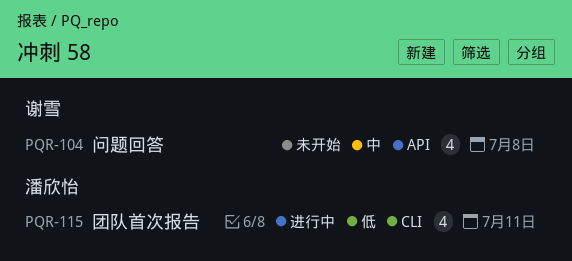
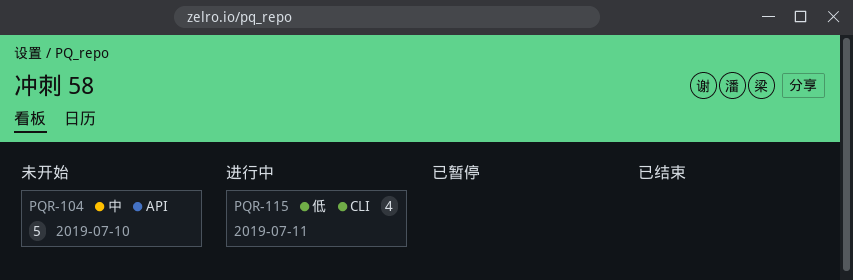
PQR-104, estimate: 4 -> 5
PQR-104, due: Jul 8 -> Jul 10

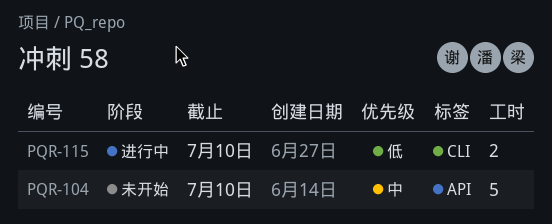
PQR-115, estimate: 4 -> 2
PQR-115, due: Jul 11 -> Jul 10

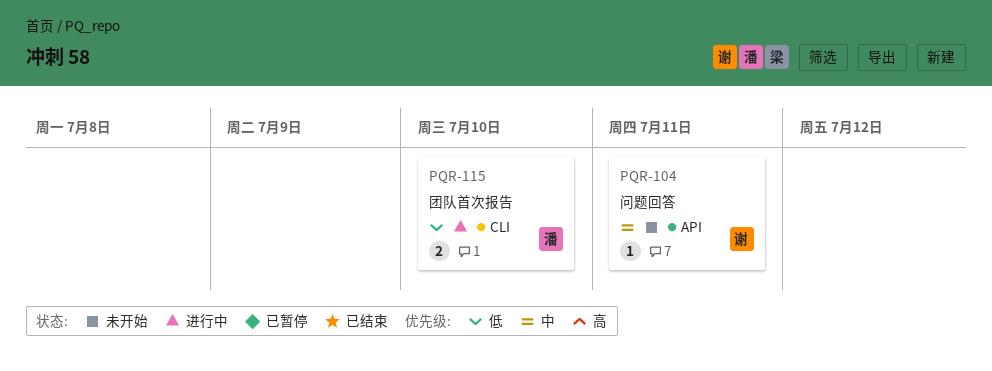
PQR-104, estimate: 5 -> 1
PQR-104, due: Jul 10 -> Jul 11

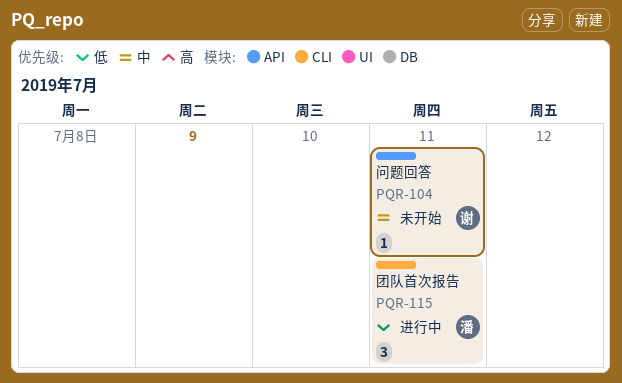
PQR-115, estimate: 2 -> 3
PQR-115, due: Jul 10 -> Jul 11

